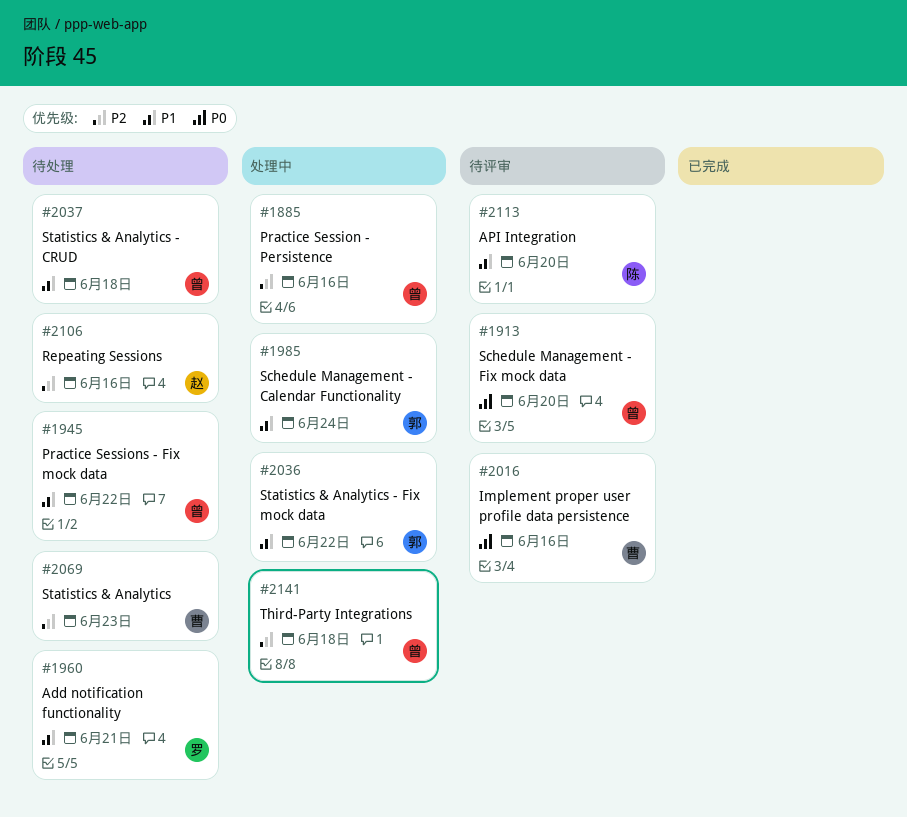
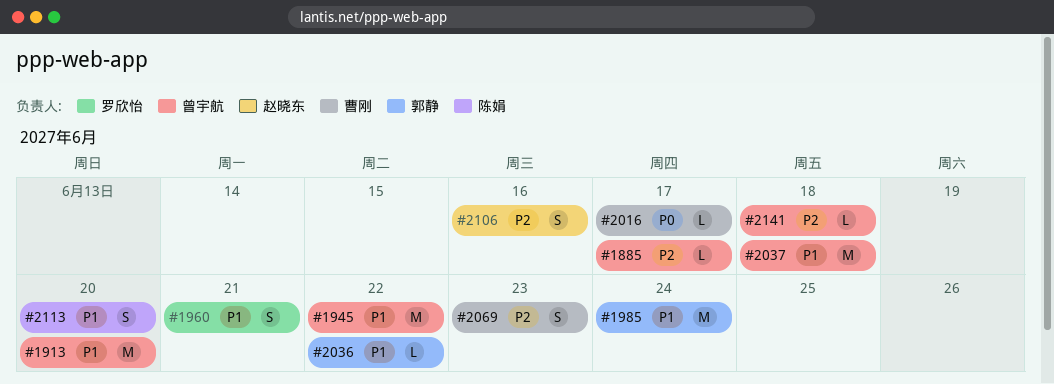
#1885, due: Jun 16 -> Jun 17
#1913, priority: P0 -> P1
#2016, due: Jun 16 -> Jun 17

